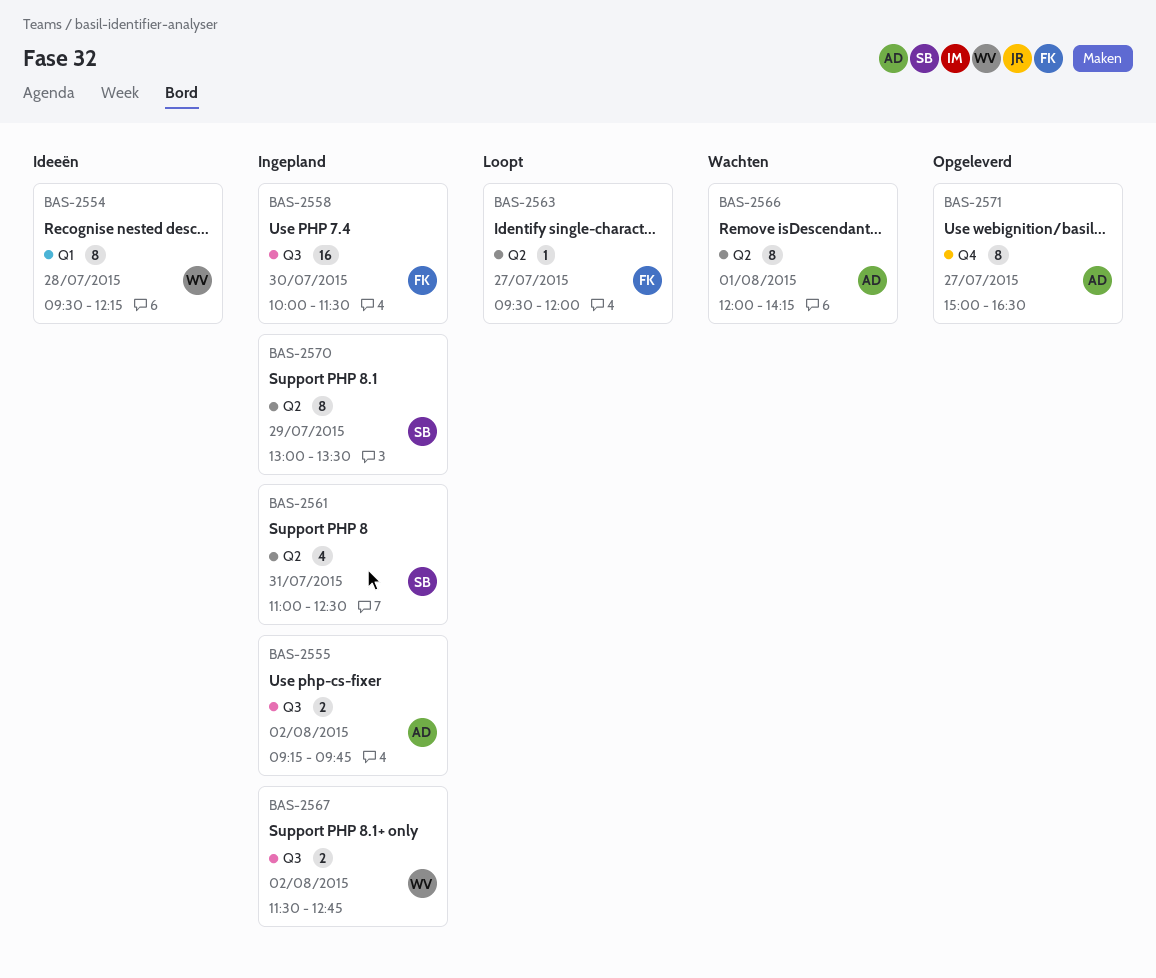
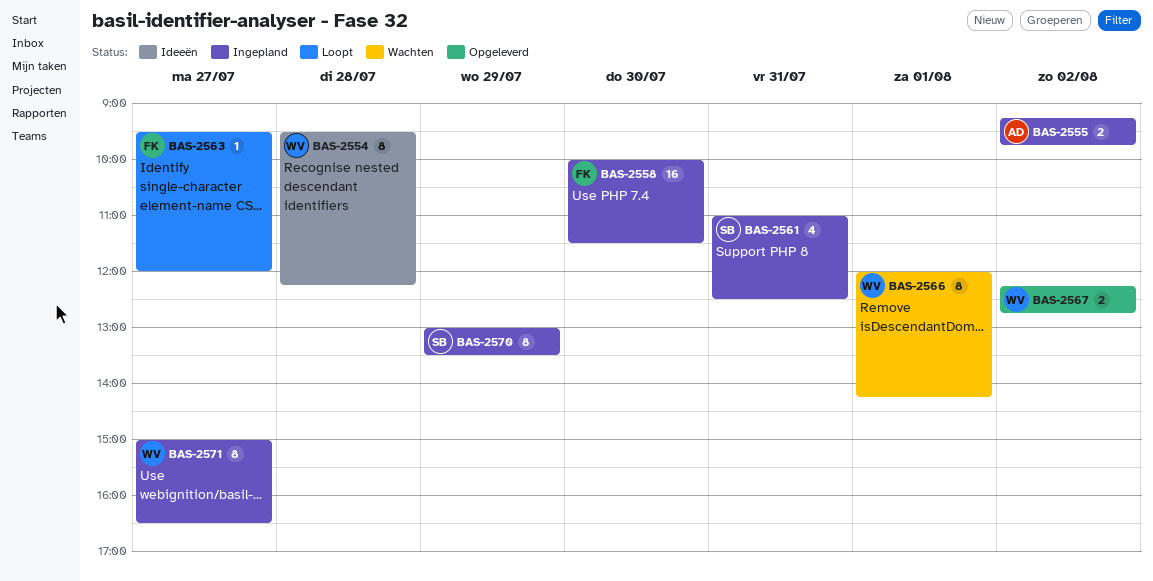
BAS-2566, owner: AD -> WV
BAS-2567, status: Ingepland -> Opgeleverd
BAS-2567, begins: 11:30 -> 12:15
BAS-2571, status: Opgeleverd -> Ingepland
BAS-2571, owner: AD -> WV

